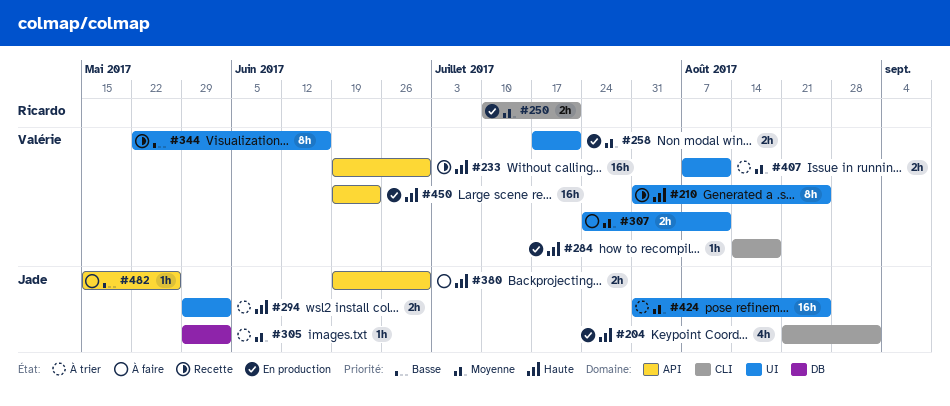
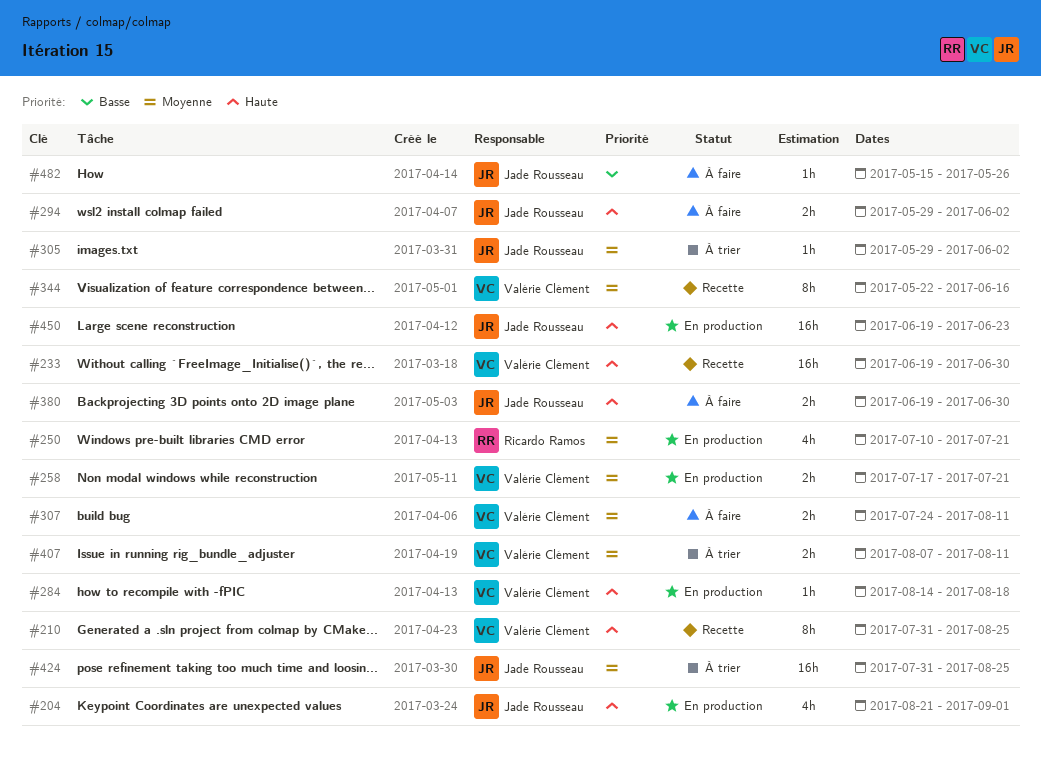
#250, estimate: 2h -> 4h
#294, status: À trier -> À faire
#344, priority: Basse -> Moyenne
#450, owner: Valérie Clément -> Jade Rousseau

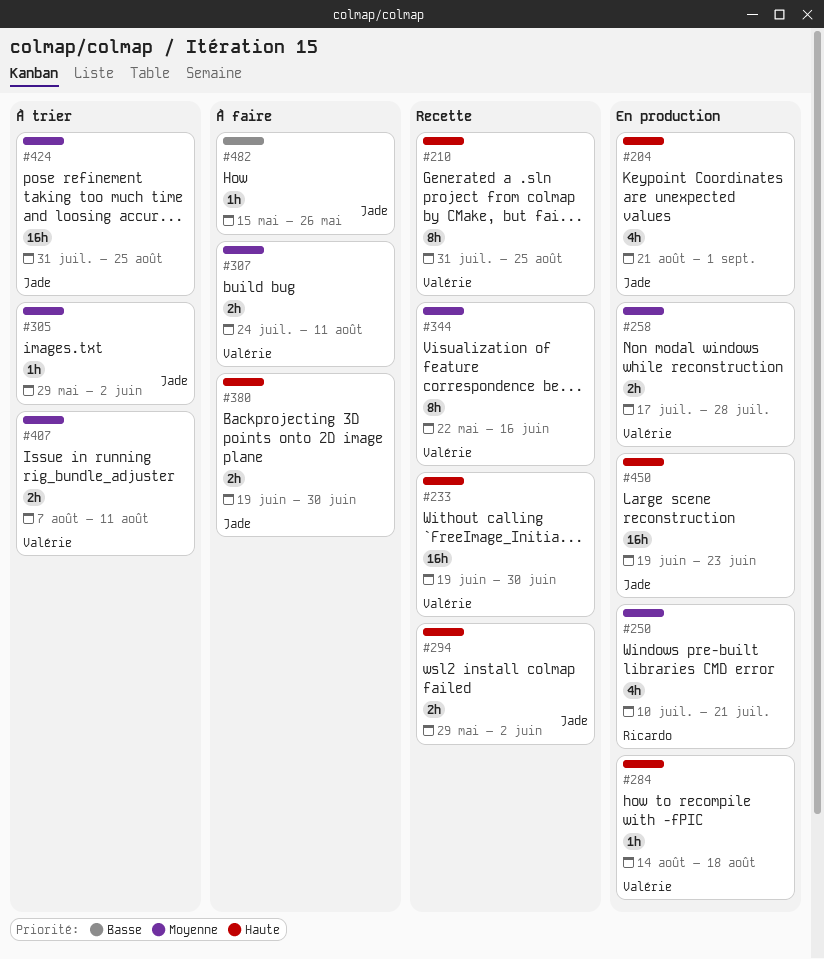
#258, due: Jul 21 -> Jul 28
#294, status: À faire -> Recette

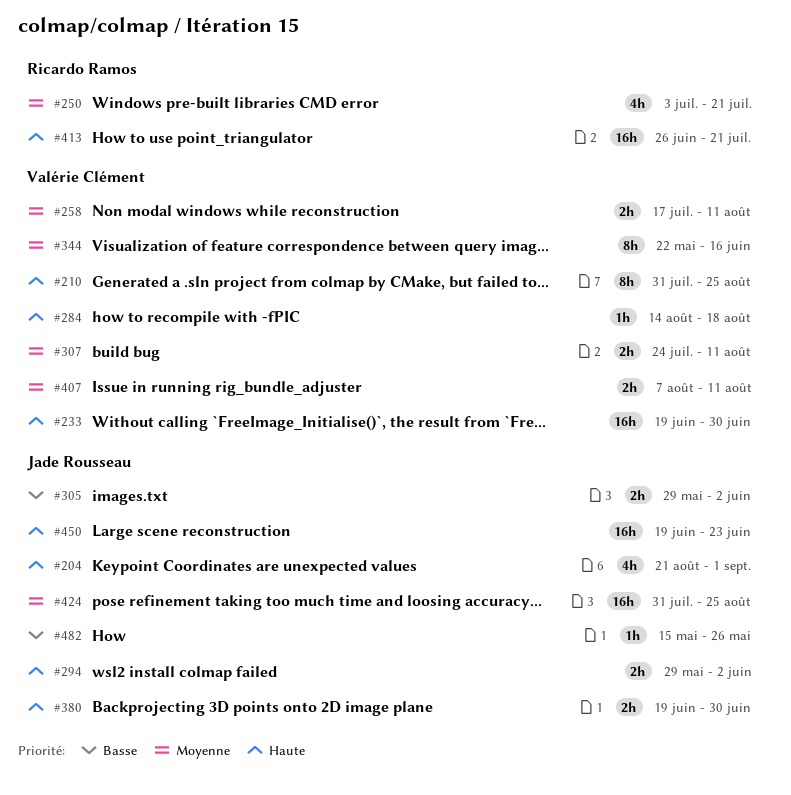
#250, start: Jul 10 -> Jul 3
#258, due: Jul 28 -> Aug 11
#305, priority: Moyenne -> Basse
#305, estimate: 1h -> 2h
#413: none -> present

